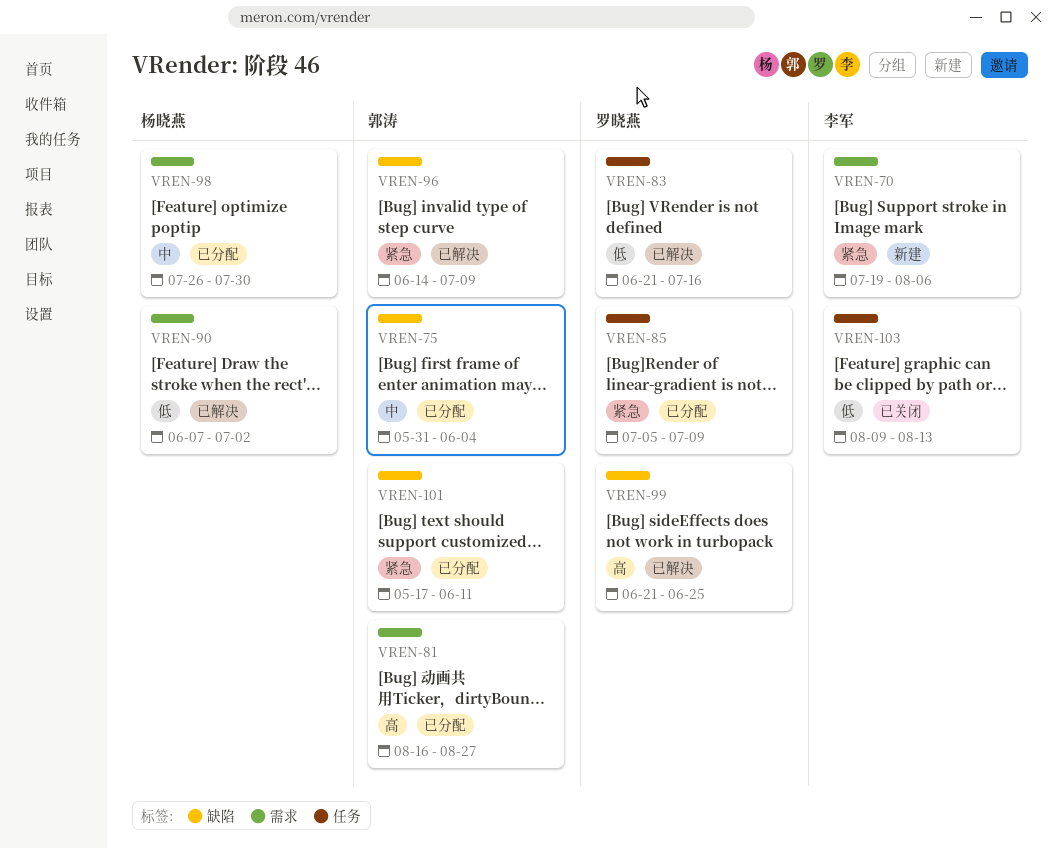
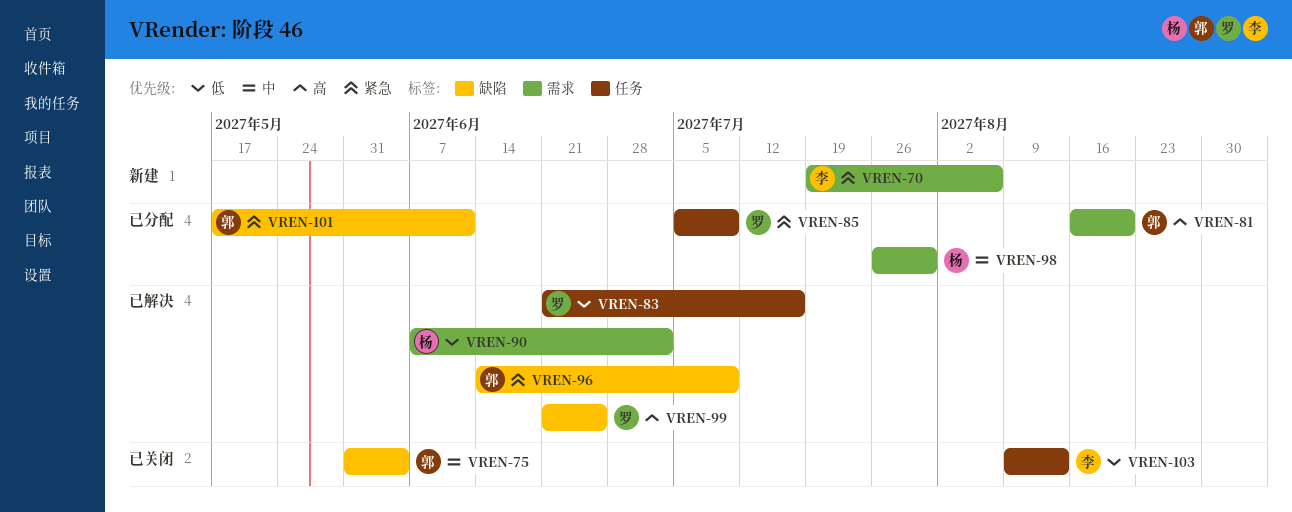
VREN-75, status: 已分配 -> 已关闭
VREN-81, due: Aug 27 -> Aug 20

